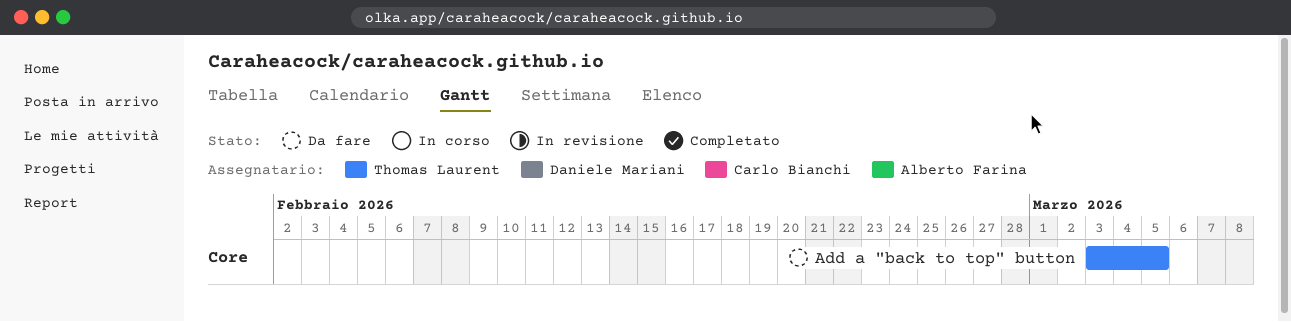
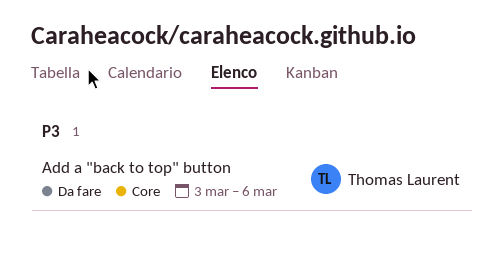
Add a "back to top" button, due: Mar 5 -> Mar 6

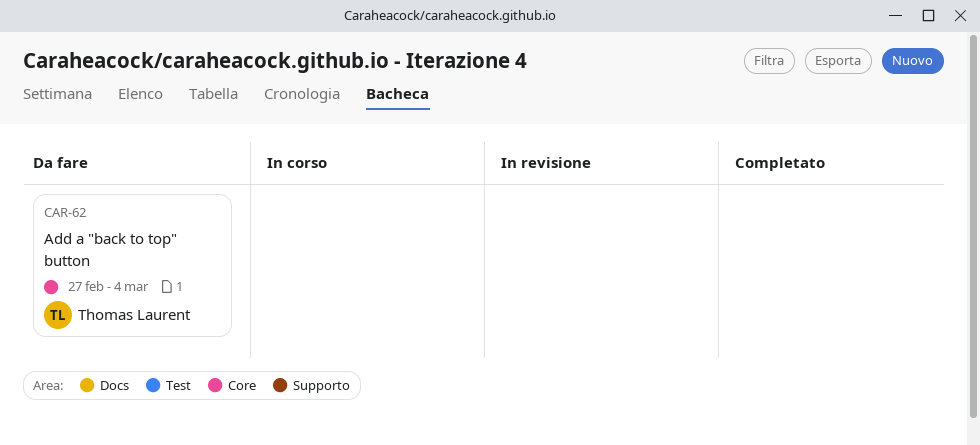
Add a "back to top" button, start: Mar 3 -> Feb 27
Add a "back to top" button, due: Mar 6 -> Mar 4

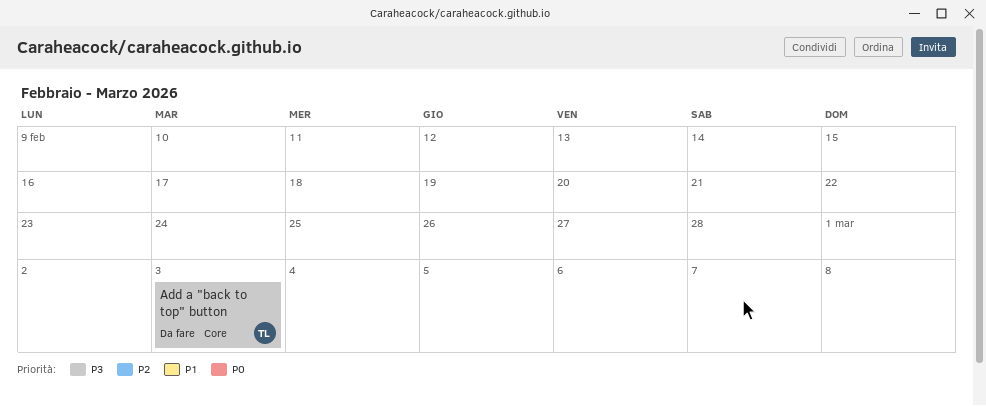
Add a "back to top" button, due: Mar 4 -> Mar 3

